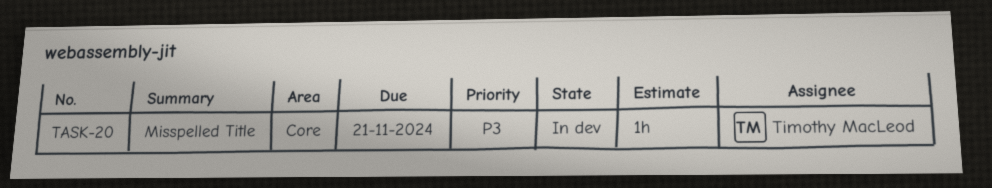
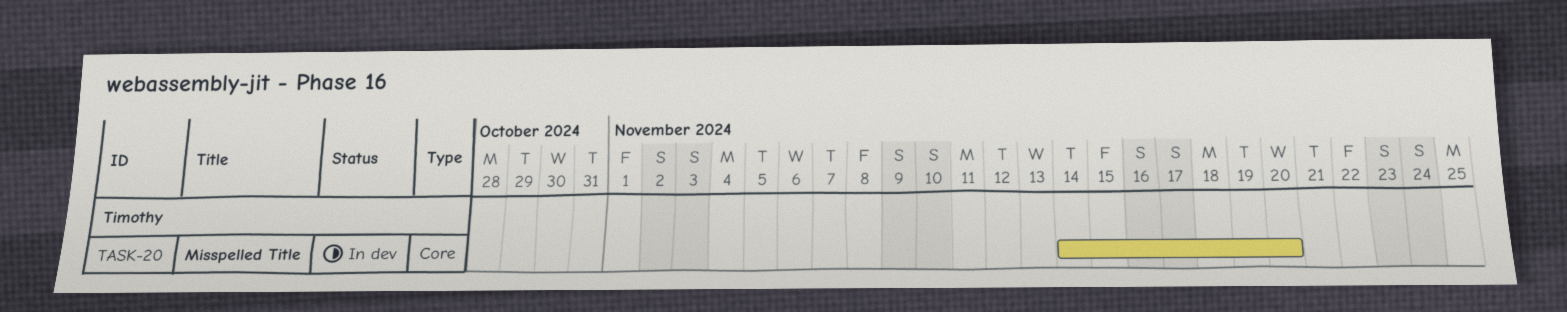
TASK-20, due: Nov 21 -> Nov 20

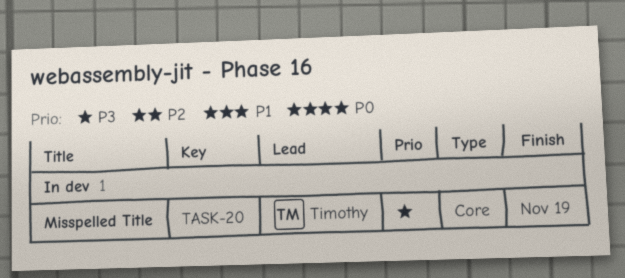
TASK-20, due: Nov 20 -> Nov 19

